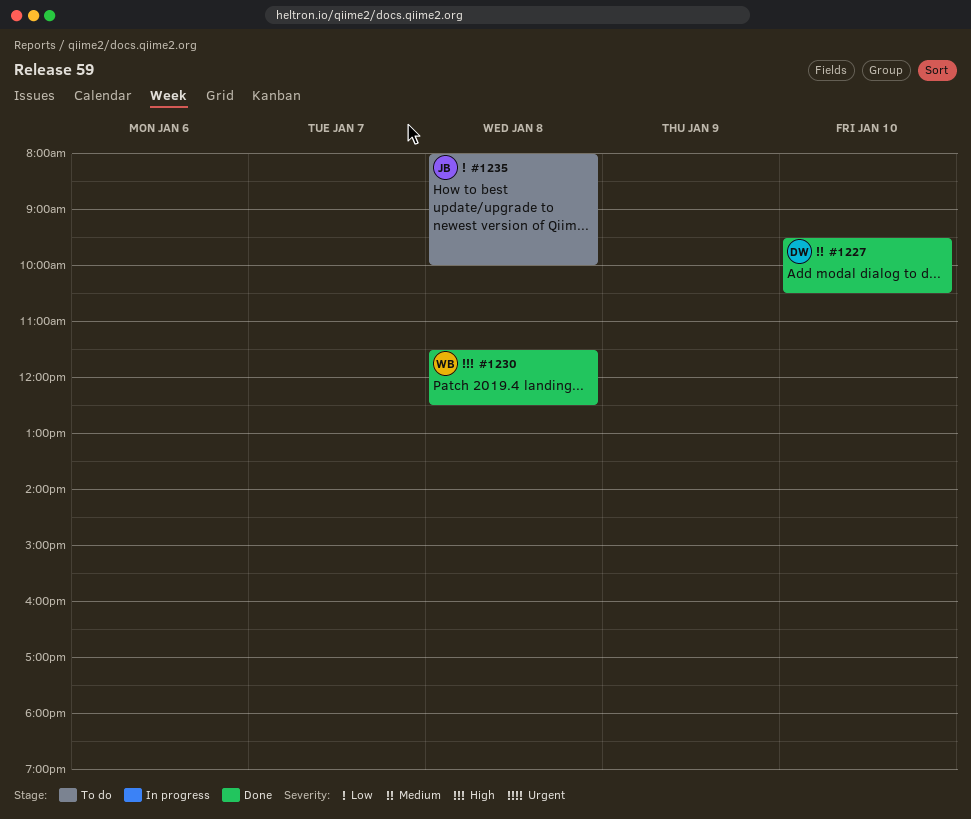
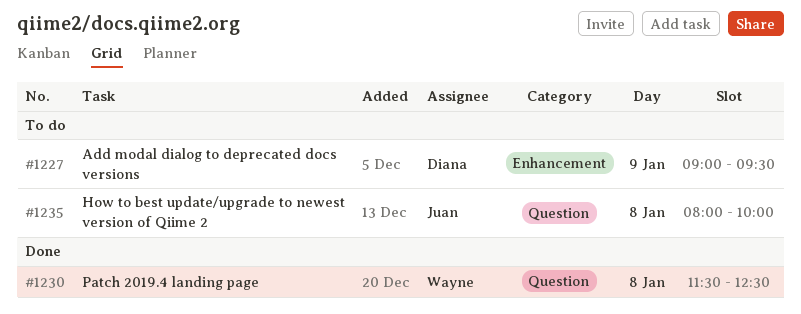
#1227, status: Done -> To do
#1227, day: Jan 10 -> Jan 9
#1227, begins: 09:30 -> 09:00
#1227, ends: 10:30 -> 09:30

